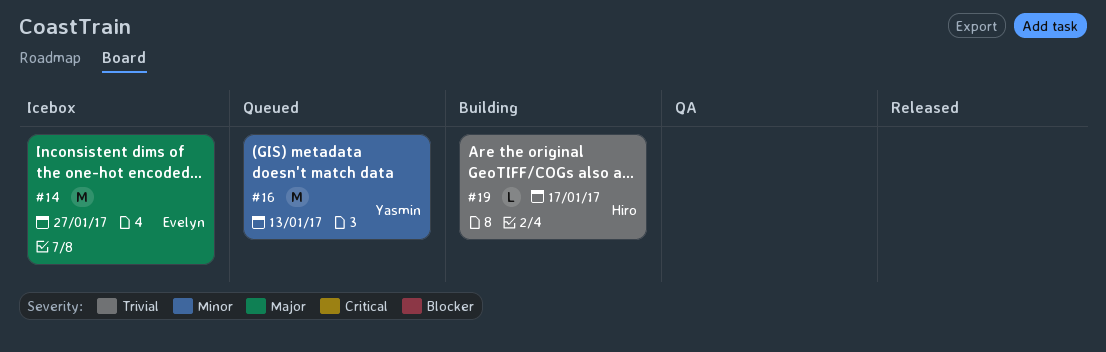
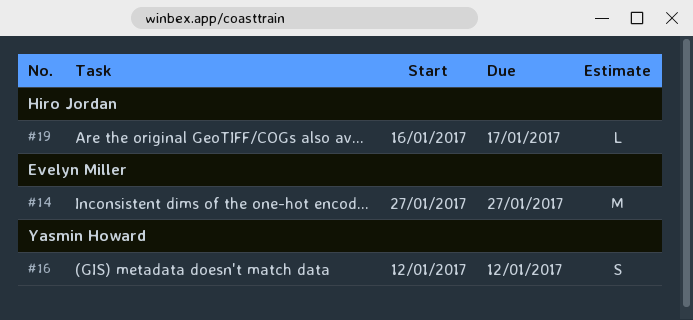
#16, estimate: M -> S
#16, due: Jan 13 -> Jan 12

